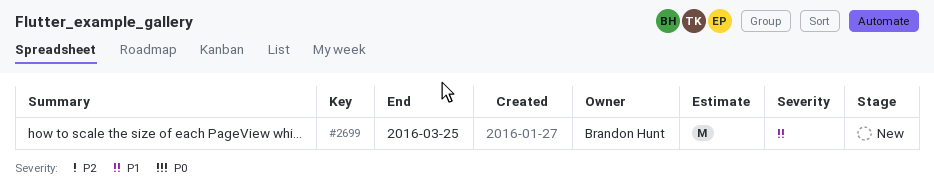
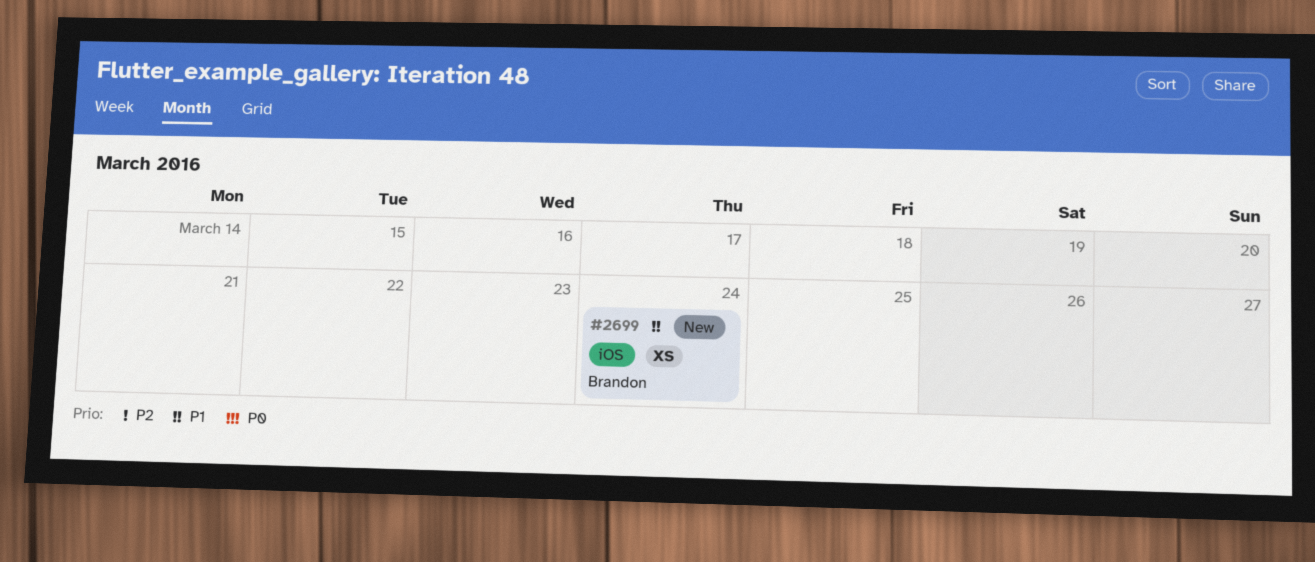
#2699, estimate: M -> XS
#2699, due: Mar 25 -> Mar 24

